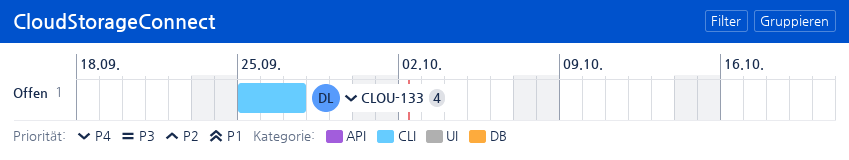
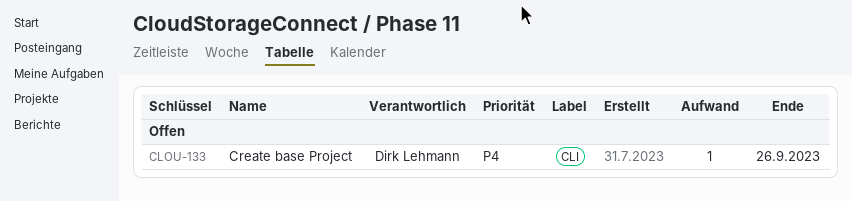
CLOU-133, estimate: 4 -> 1
CLOU-133, due: Sep 27 -> Sep 26

